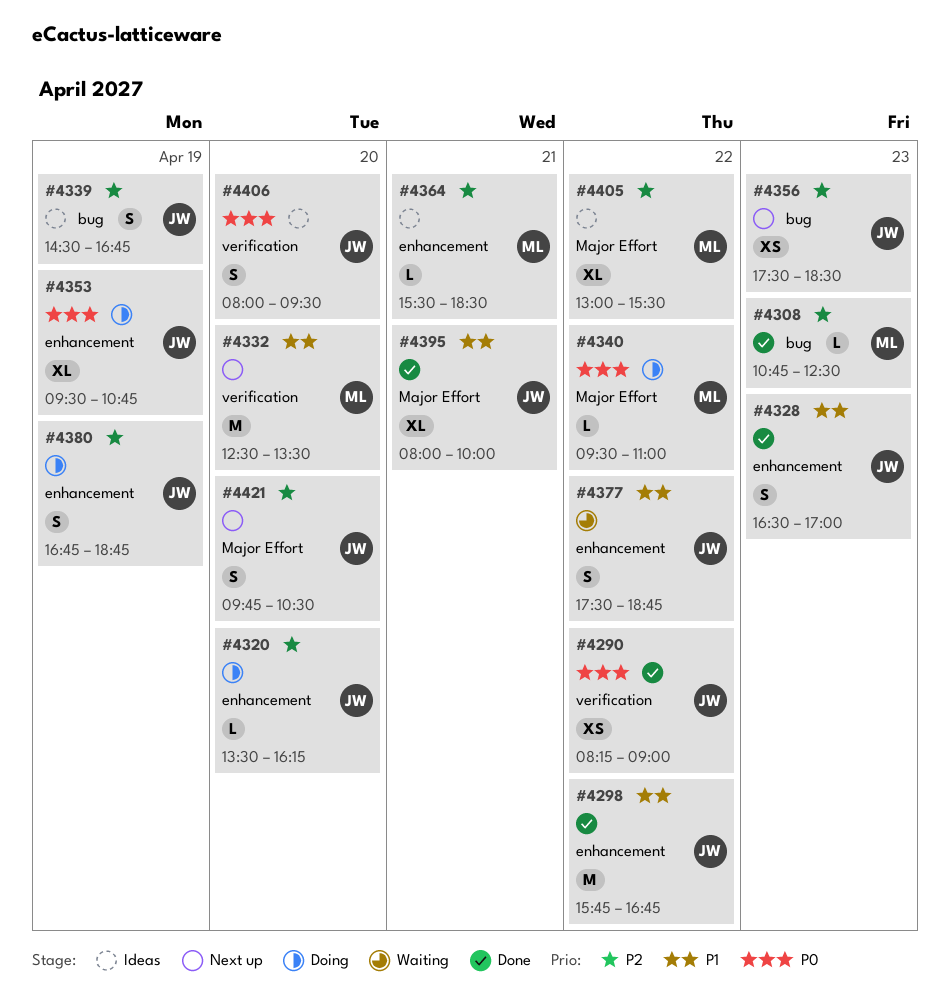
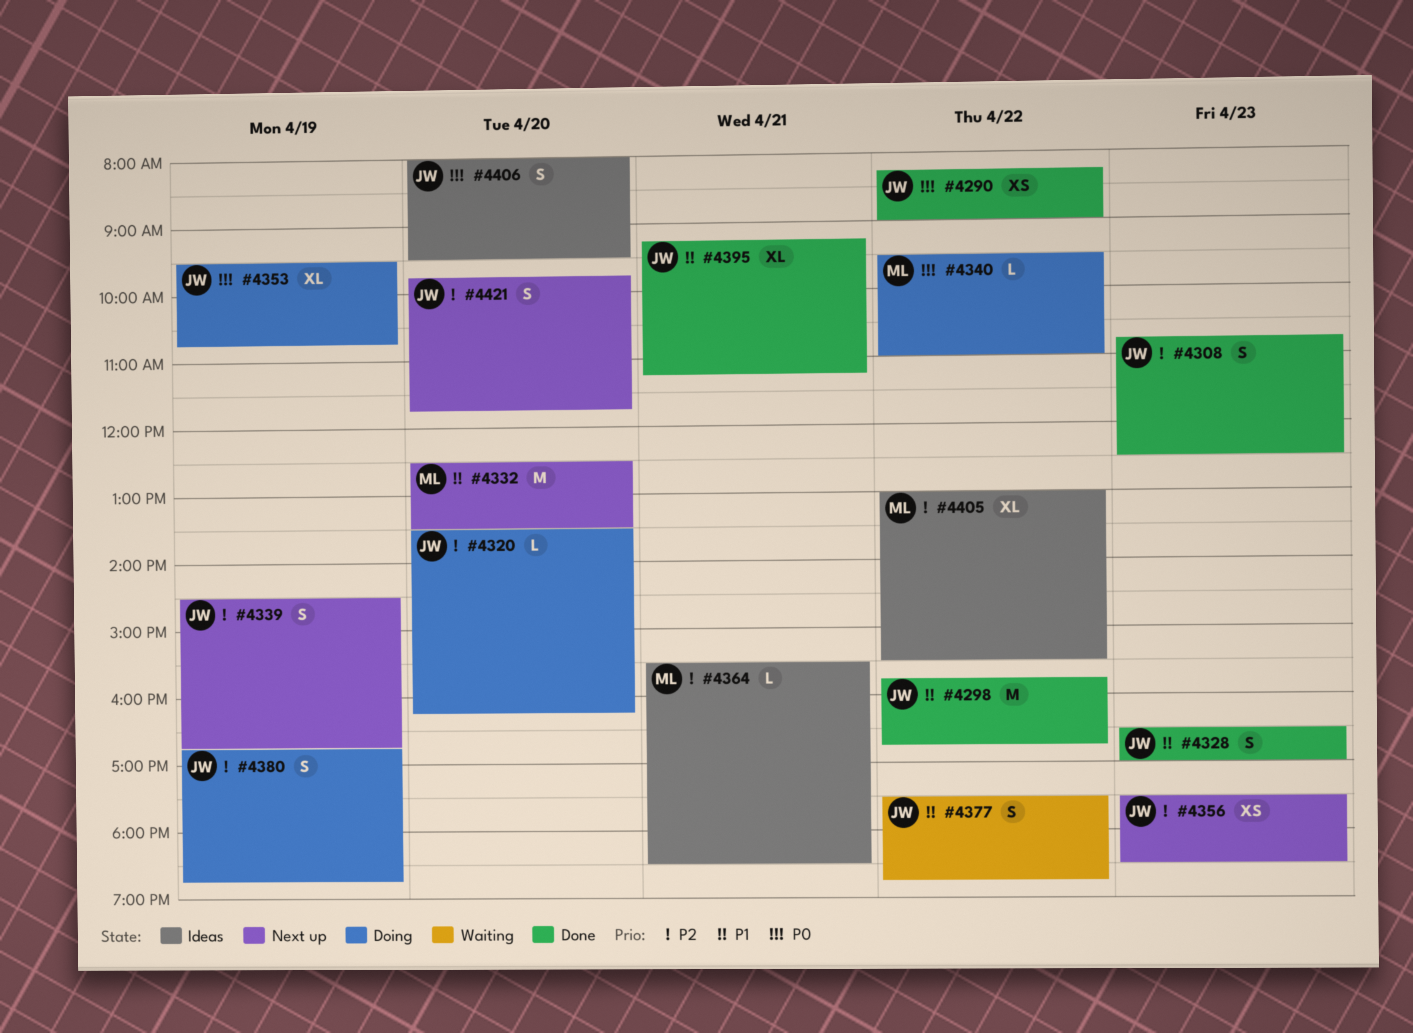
#4308, owner: ML -> JW
#4308, estimate: L -> S
#4339, status: Ideas -> Next up
#4395, begins: 08:00 -> 09:15
#4395, ends: 10:00 -> 11:15
#4421, ends: 10:30 -> 11:45

